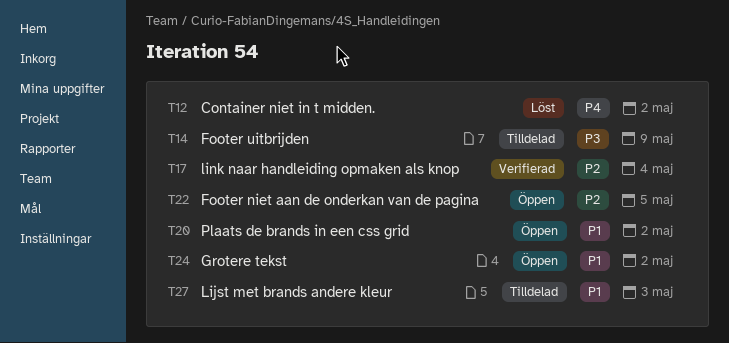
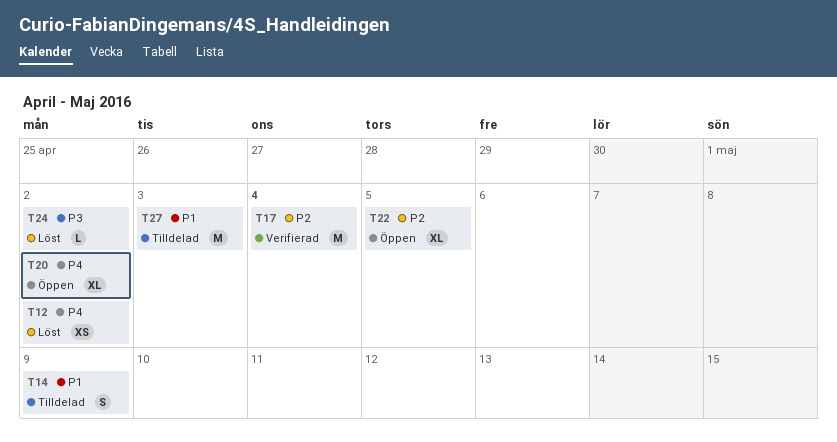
T14, priority: P3 -> P1
T20, priority: P1 -> P4
T24, status: Öppen -> Löst
T24, priority: P1 -> P3

